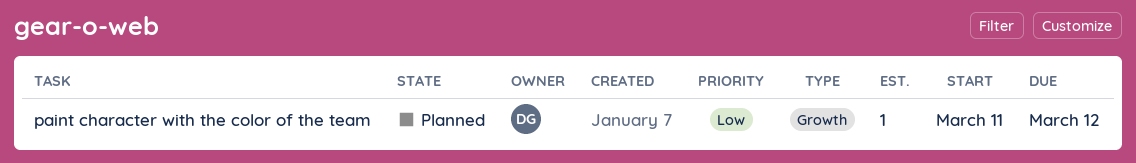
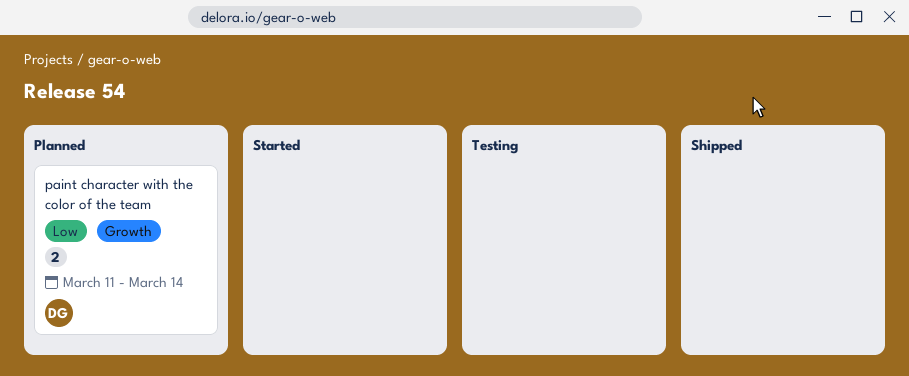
paint character with the color of the team, estimate: 1 -> 2
paint character with the color of the team, due: Mar 12 -> Mar 14

